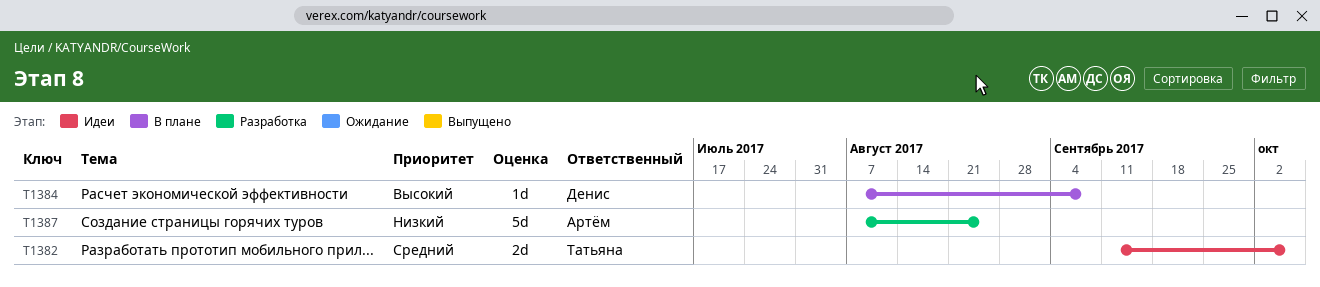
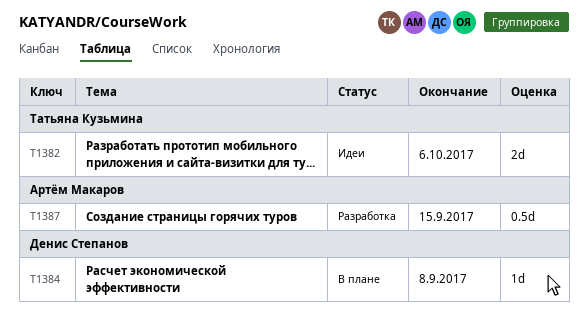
T1387, estimate: 5d -> 0.5d
T1387, due: Aug 25 -> Sep 15

